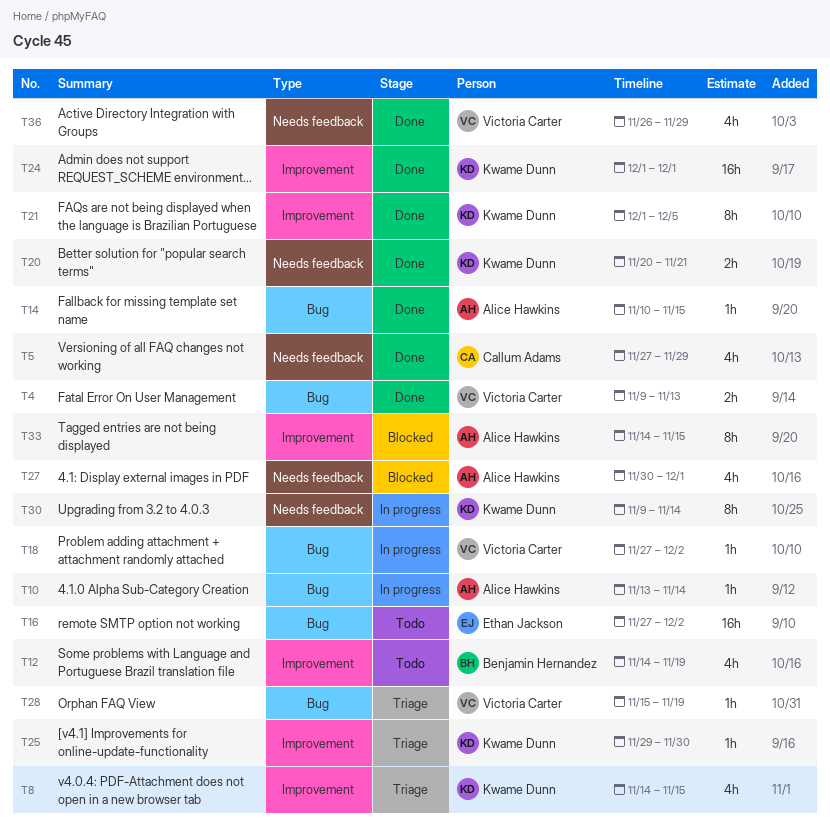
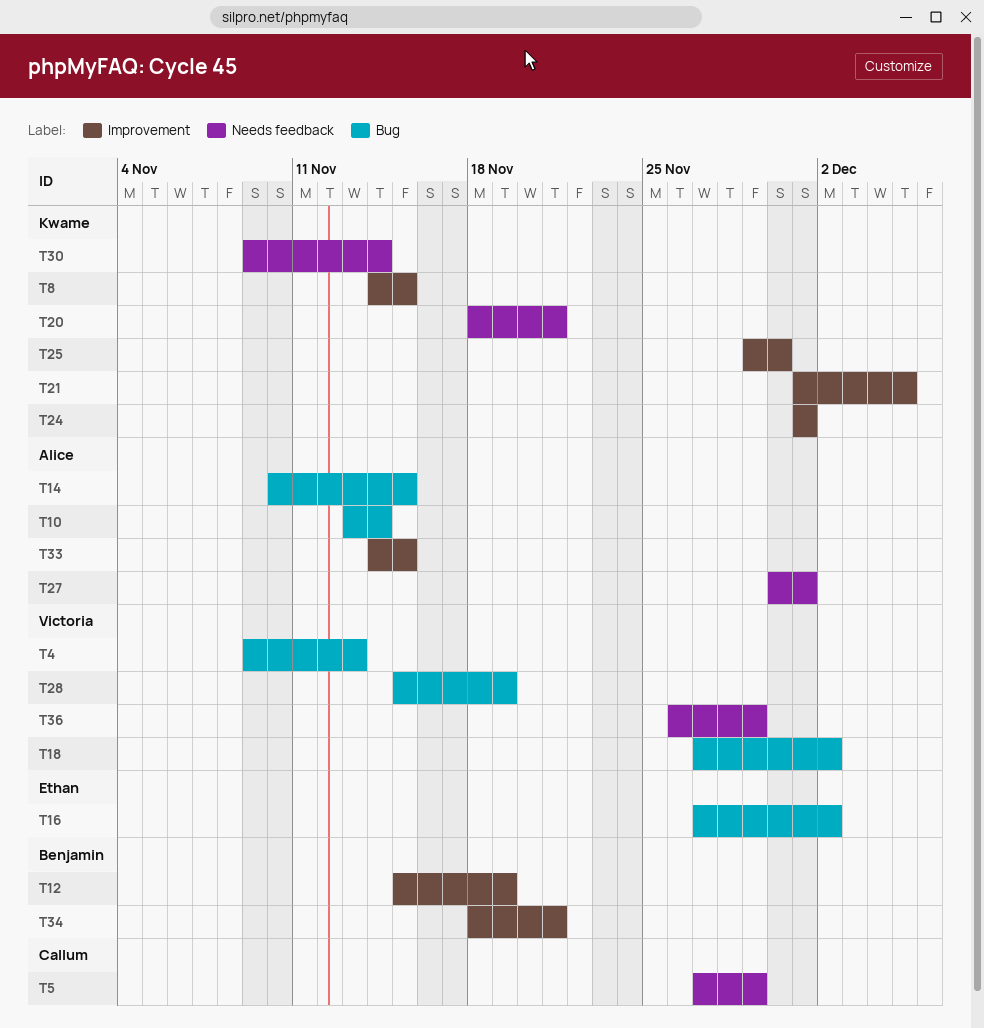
T12, start: Nov 14 -> Nov 15
T20, start: Nov 20 -> Nov 18
T34: none -> present

